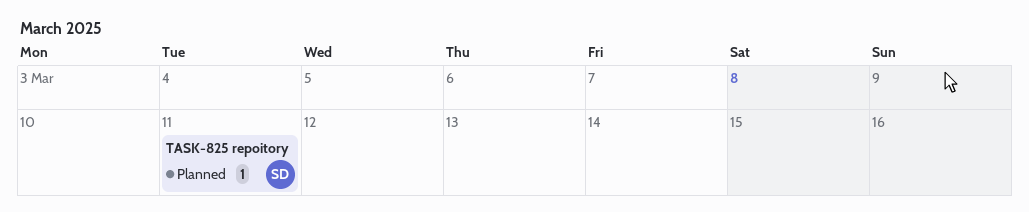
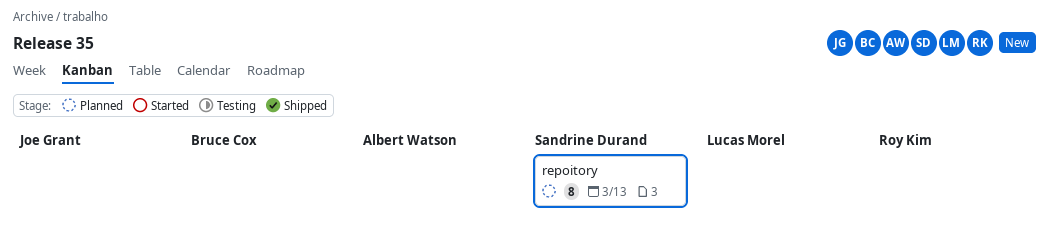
repoitory, estimate: 1 -> 8
repoitory, due: Mar 11 -> Mar 13

